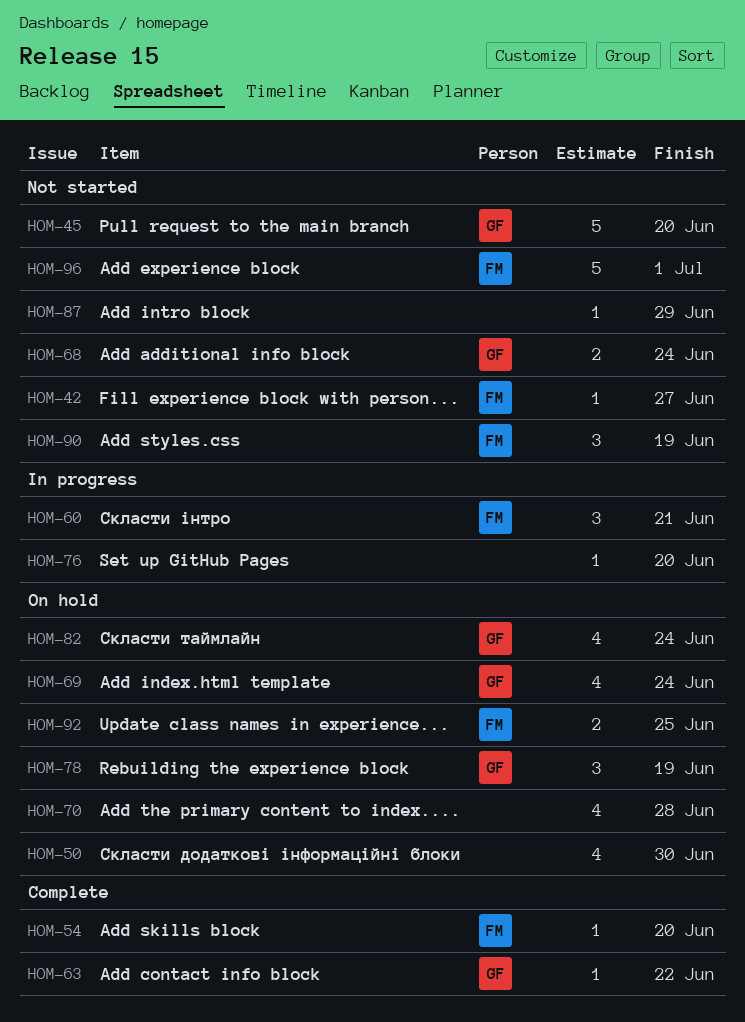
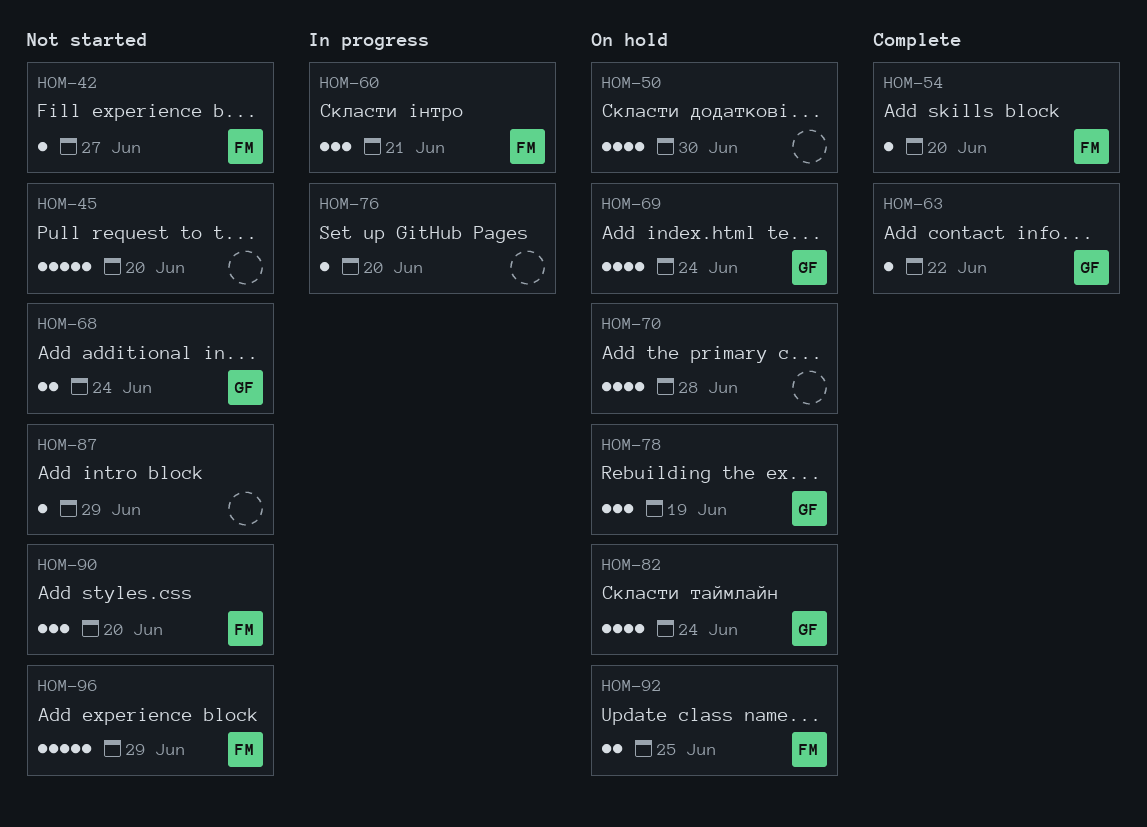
HOM-45, owner: GF -> none
HOM-90, due: Jun 19 -> Jun 20
HOM-96, due: Jul 1 -> Jun 29

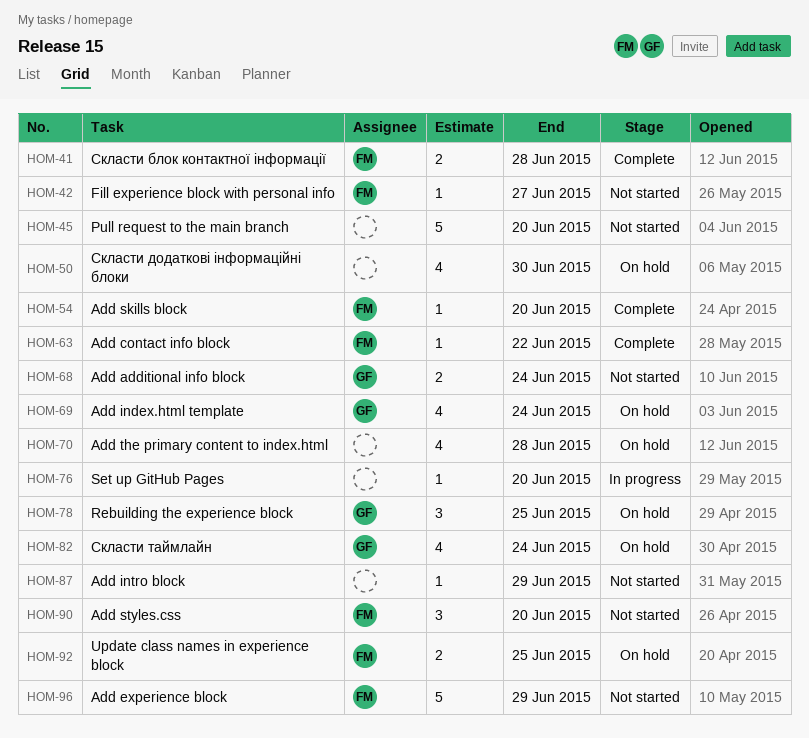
HOM-41: none -> present
HOM-60: present -> none
HOM-63, owner: GF -> FM
HOM-78, due: Jun 19 -> Jun 25

